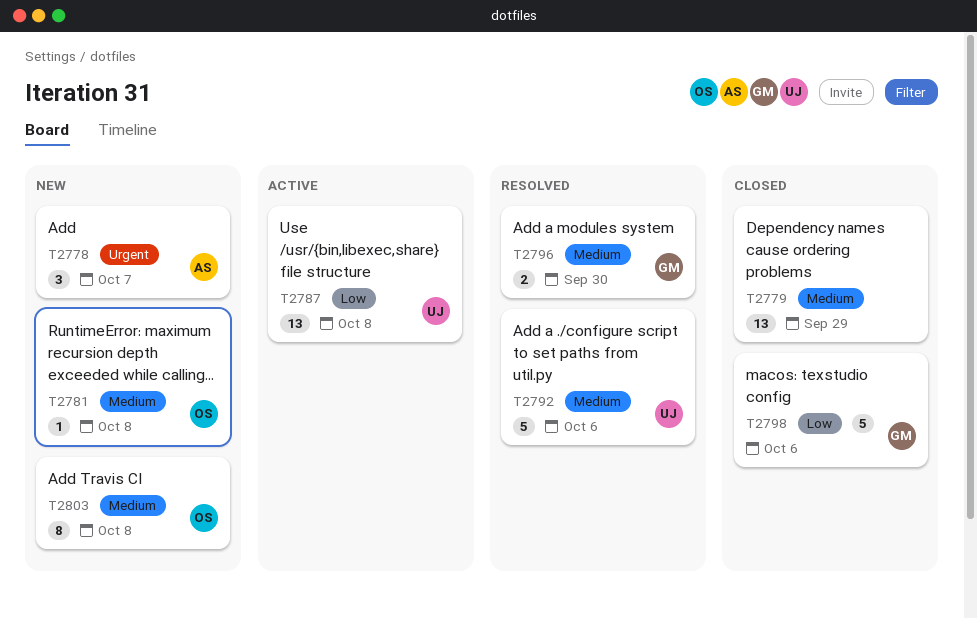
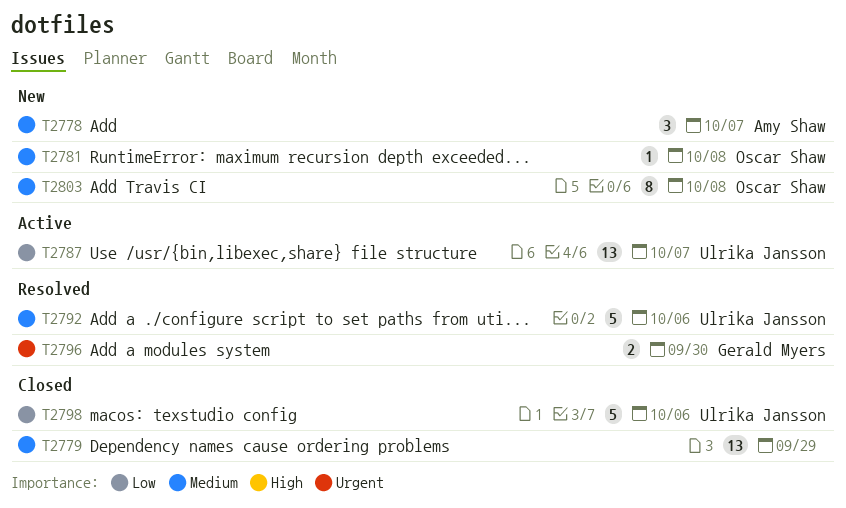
T2778, priority: Urgent -> Medium
T2787, due: Oct 8 -> Oct 7
T2796, priority: Medium -> Urgent
T2798, owner: Gerald Myers -> Ulrika Jansson

